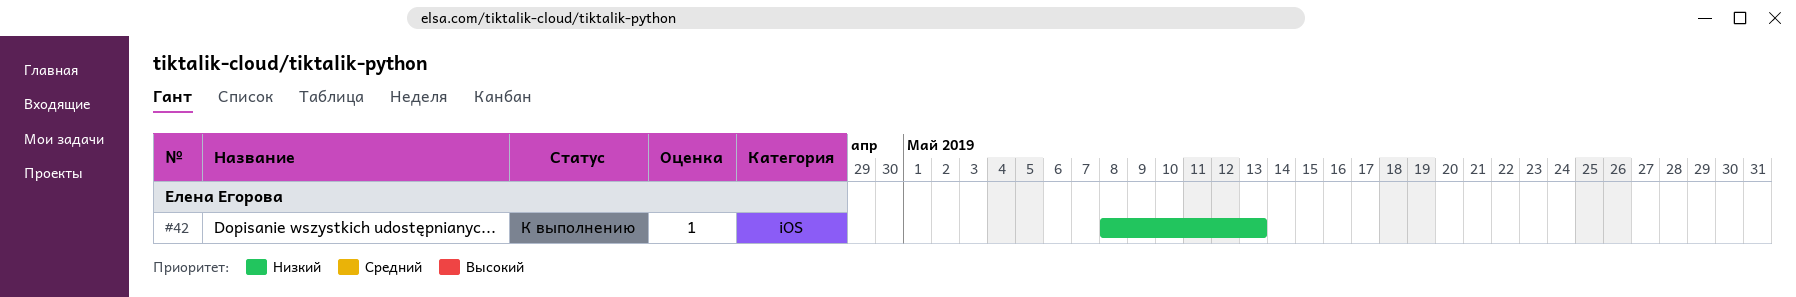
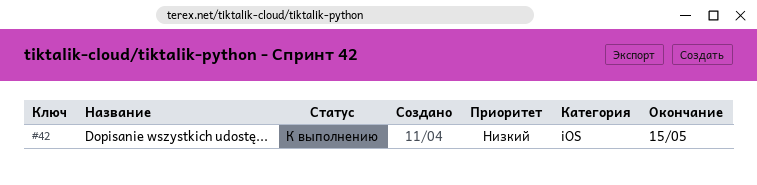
#42, due: May 13 -> May 15

